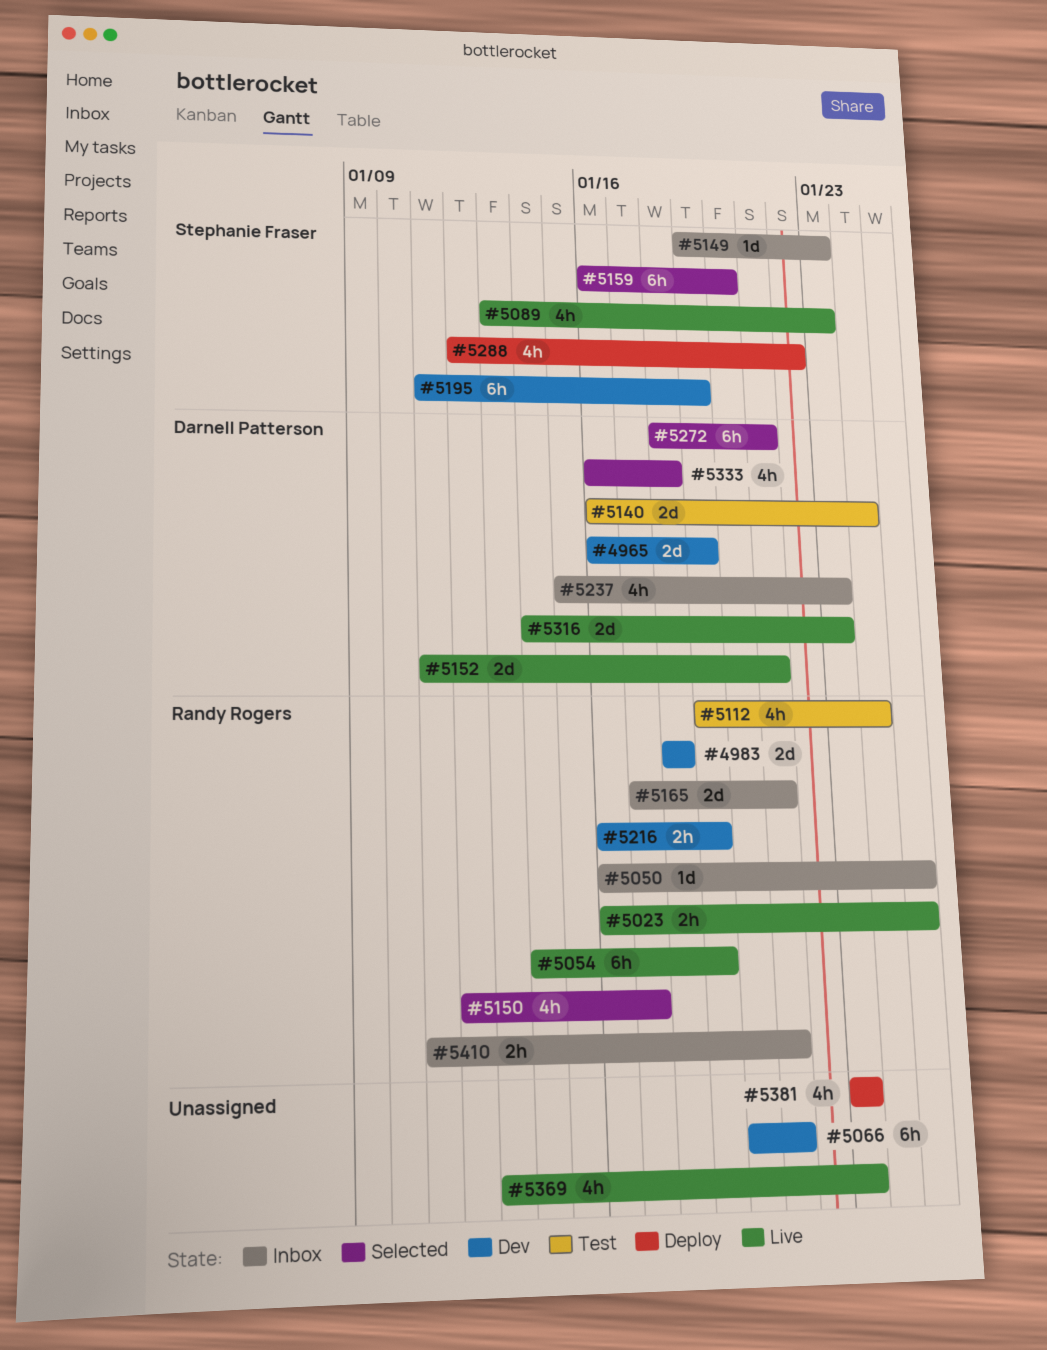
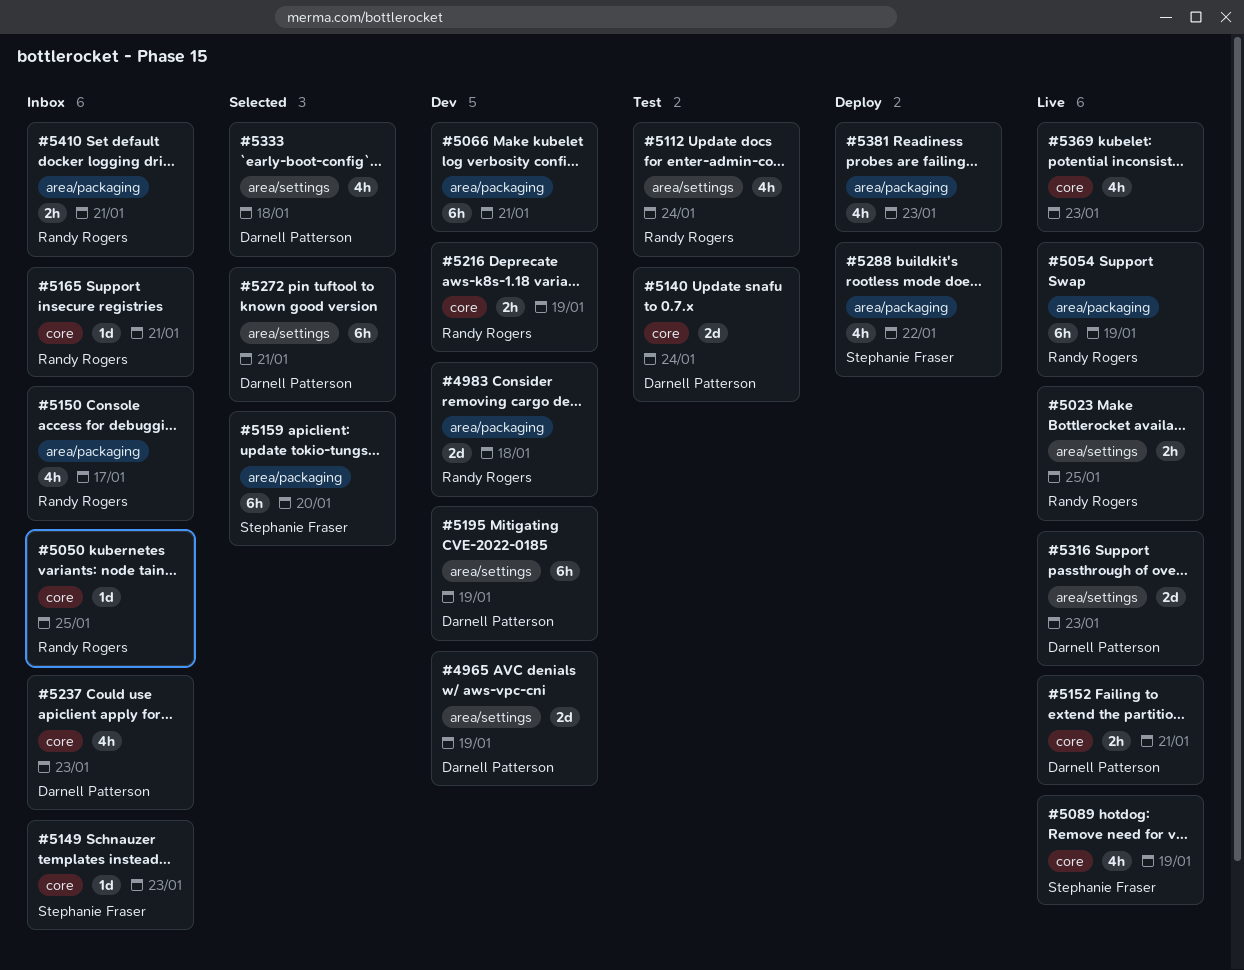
#5089, due: Jan 23 -> Jan 19
#5150, status: Selected -> Inbox
#5152, estimate: 2d -> 2h
#5165, estimate: 2d -> 1d
#5195, owner: Stephanie Fraser -> Darnell Patterson

